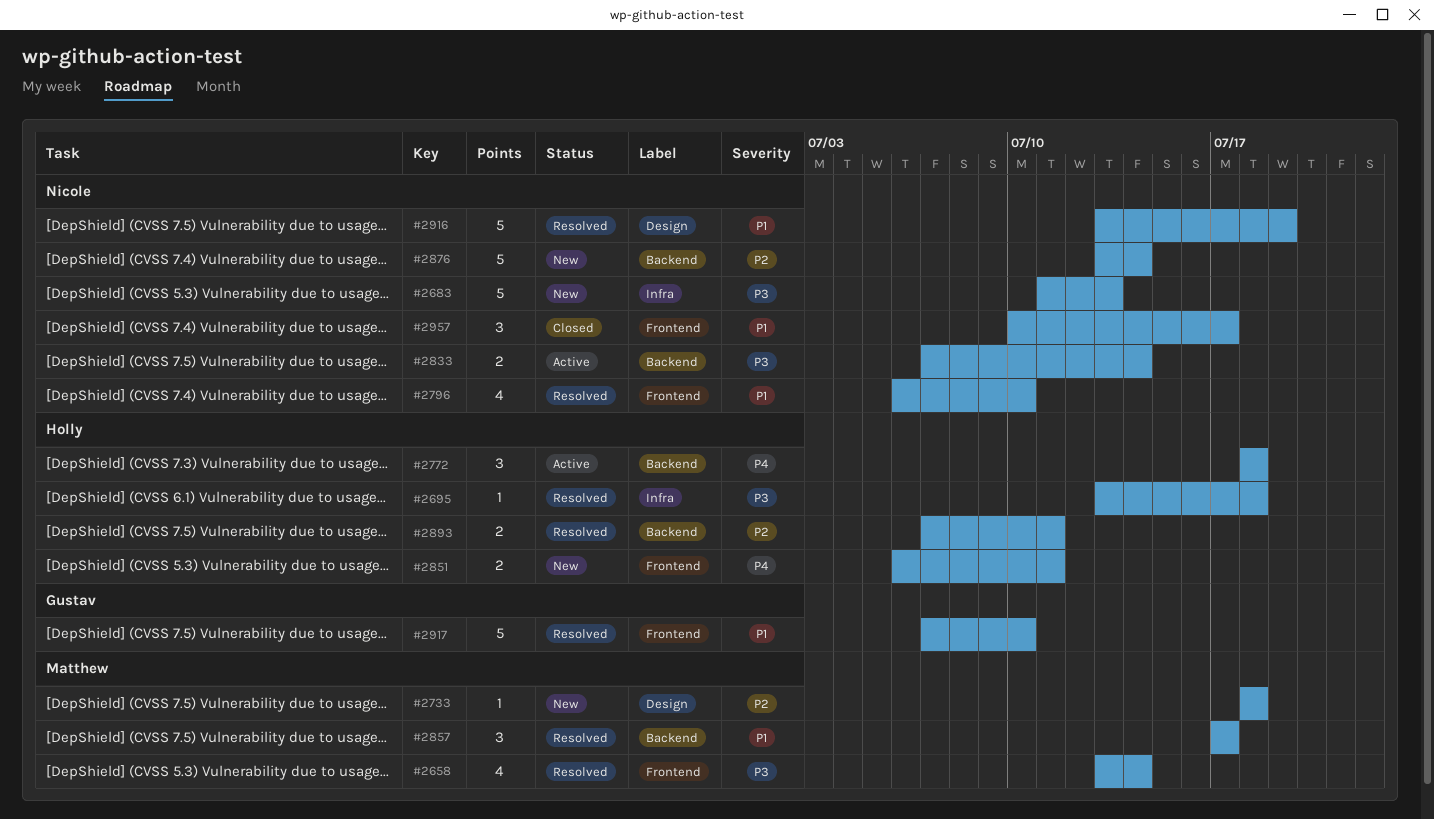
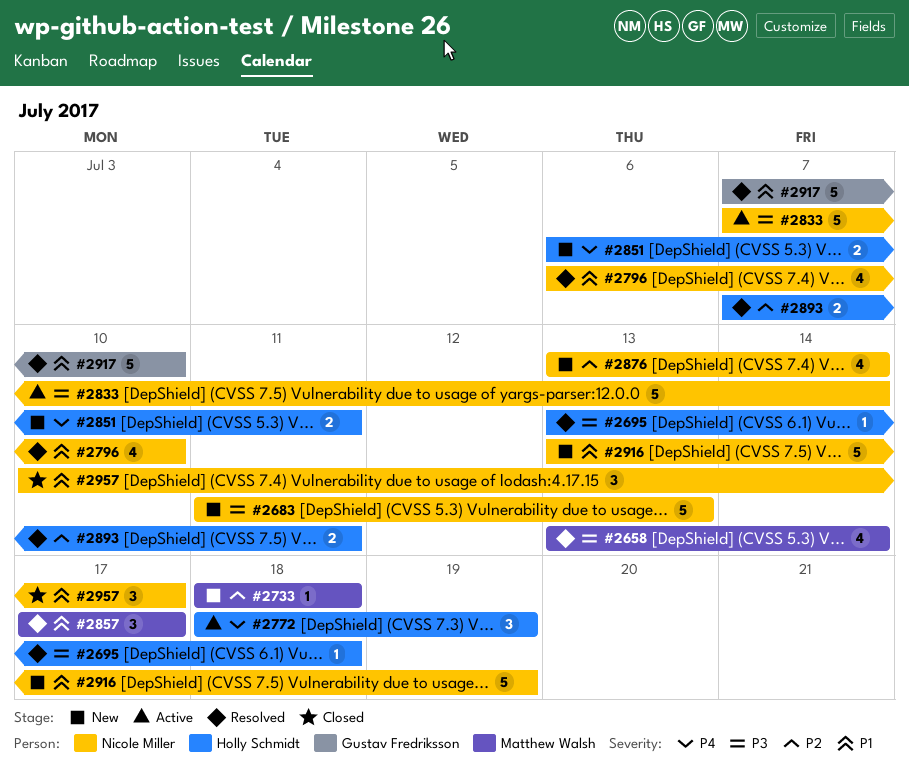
#2772, due: Jul 18 -> Jul 19
#2833, estimate: 2 -> 5
#2876, estimate: 5 -> 4
#2916, status: Resolved -> New

